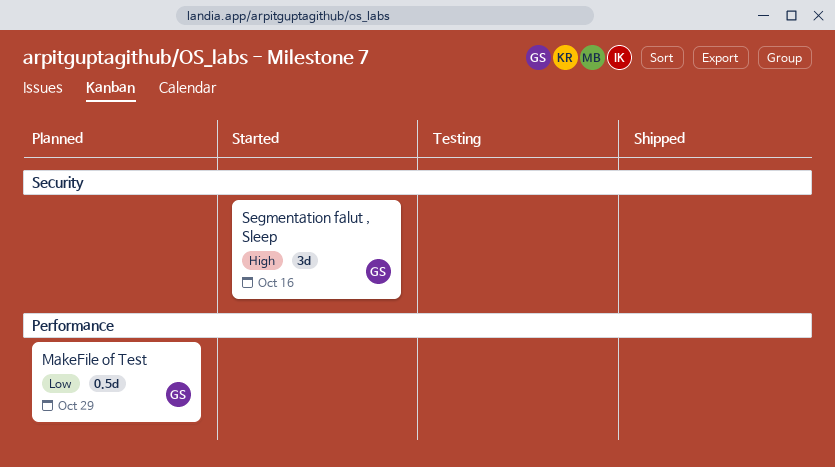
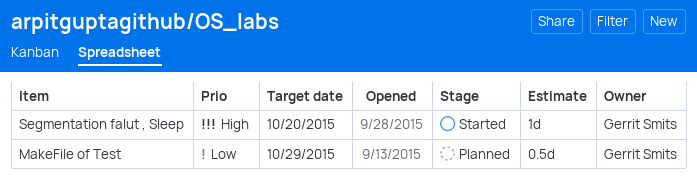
Segmentation falut , Sleep, estimate: 3d -> 1d
Segmentation falut , Sleep, due: Oct 16 -> Oct 20

